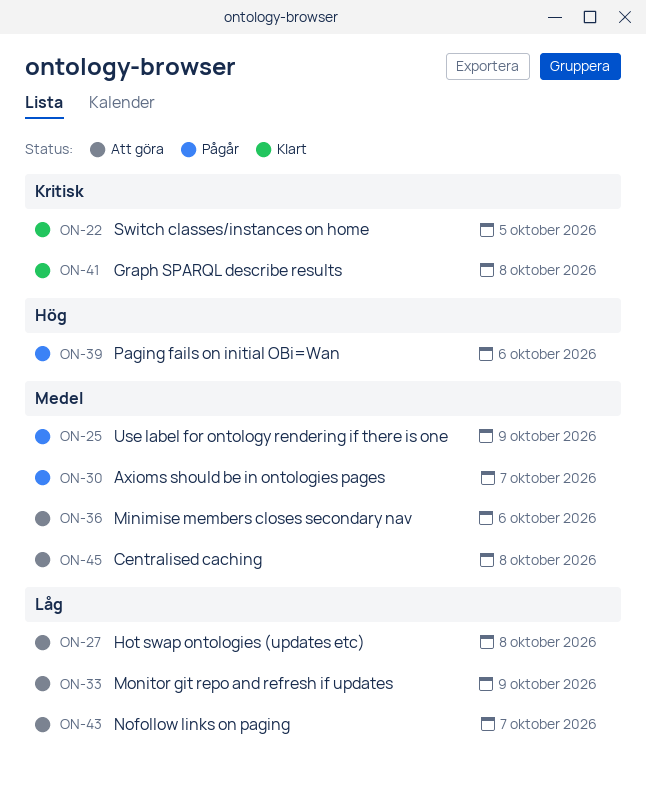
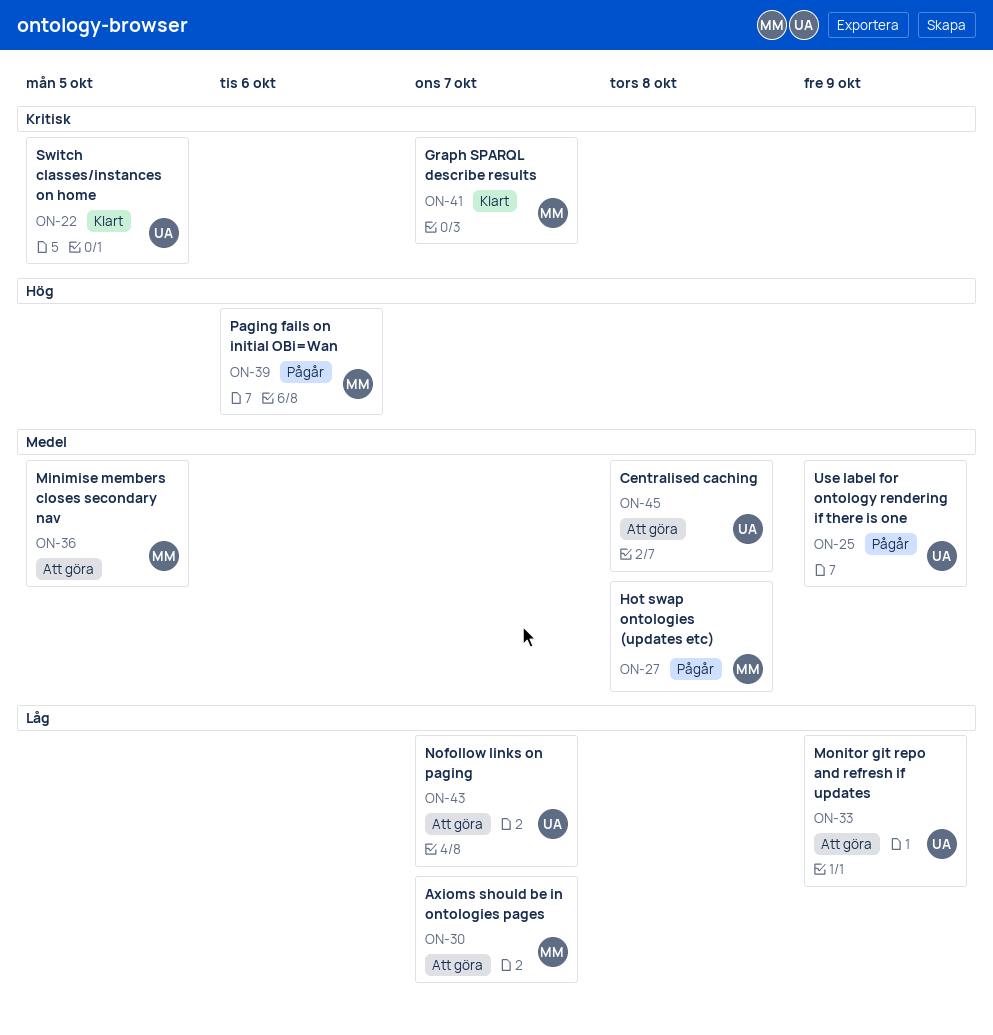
ON-27, status: Att göra -> Pågår
ON-27, priority: Låg -> Medel
ON-30, status: Pågår -> Att göra
ON-30, priority: Medel -> Låg
ON-36, due: Oct 6 -> Oct 5
ON-41, due: Oct 8 -> Oct 7

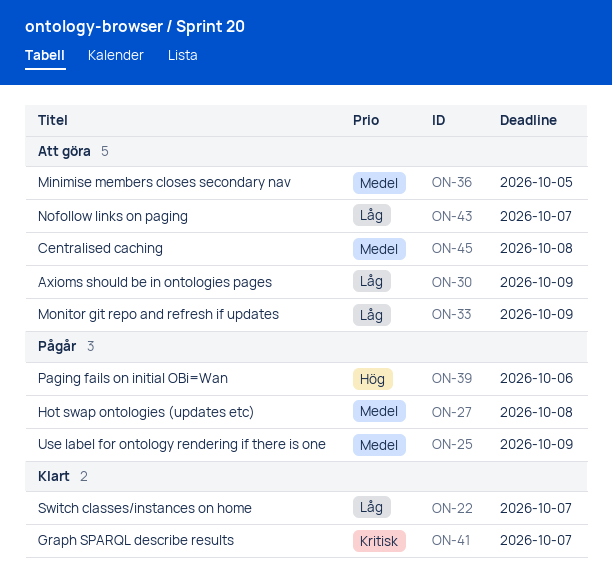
ON-22, priority: Kritisk -> Låg
ON-22, due: Oct 5 -> Oct 7
ON-30, due: Oct 7 -> Oct 9

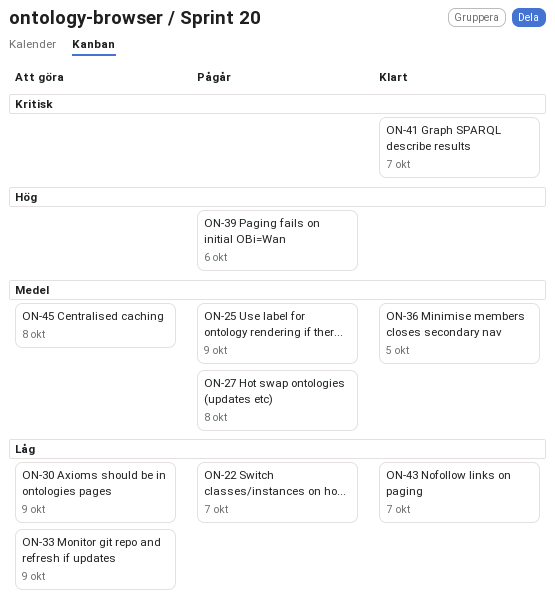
ON-22, status: Klart -> Pågår
ON-36, status: Att göra -> Klart
ON-43, status: Att göra -> Klart

